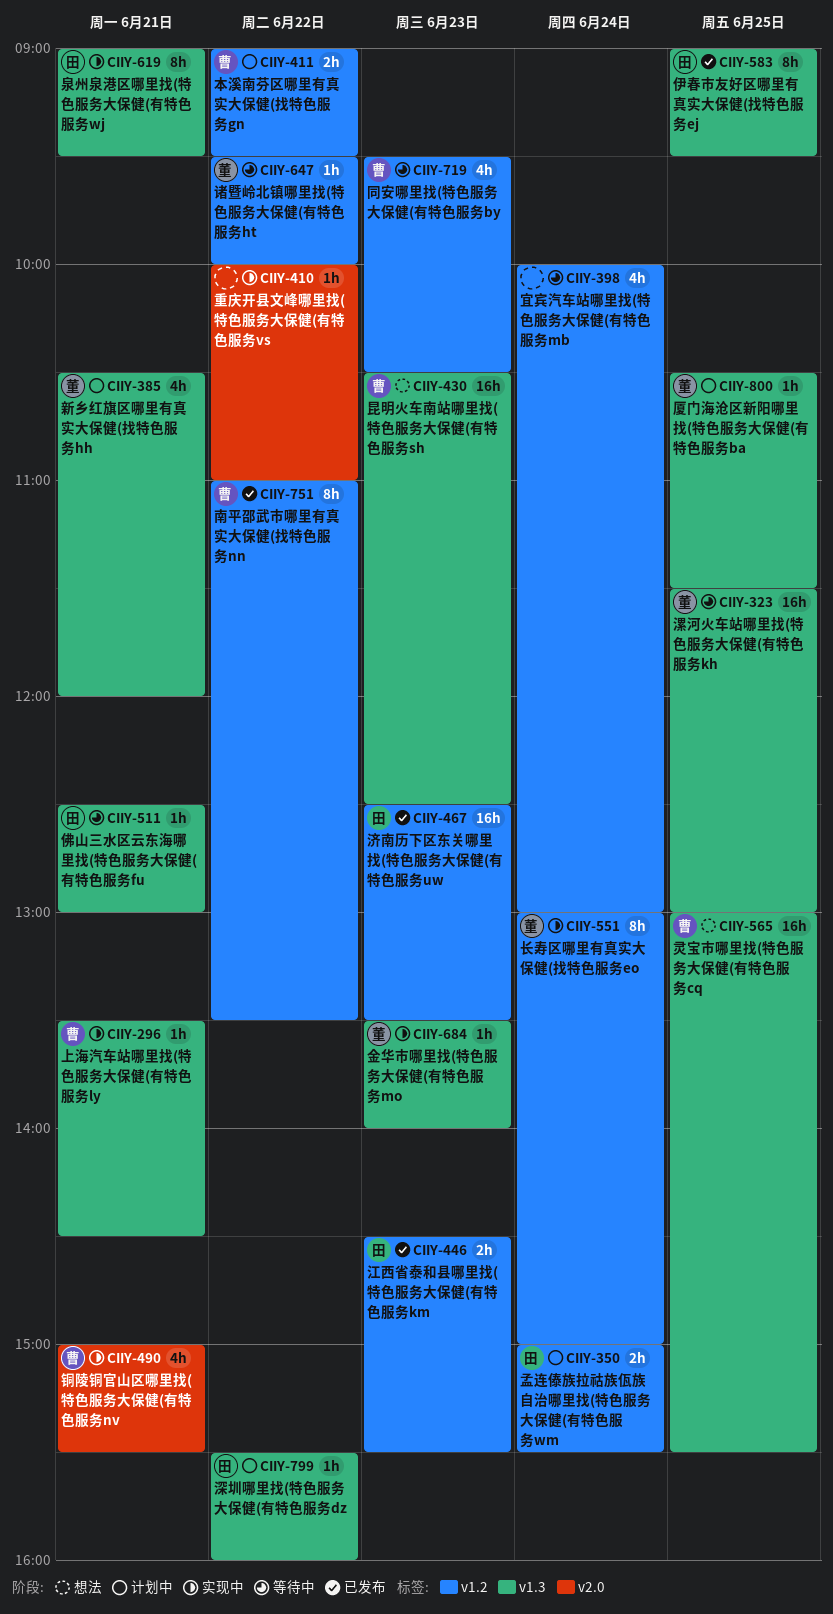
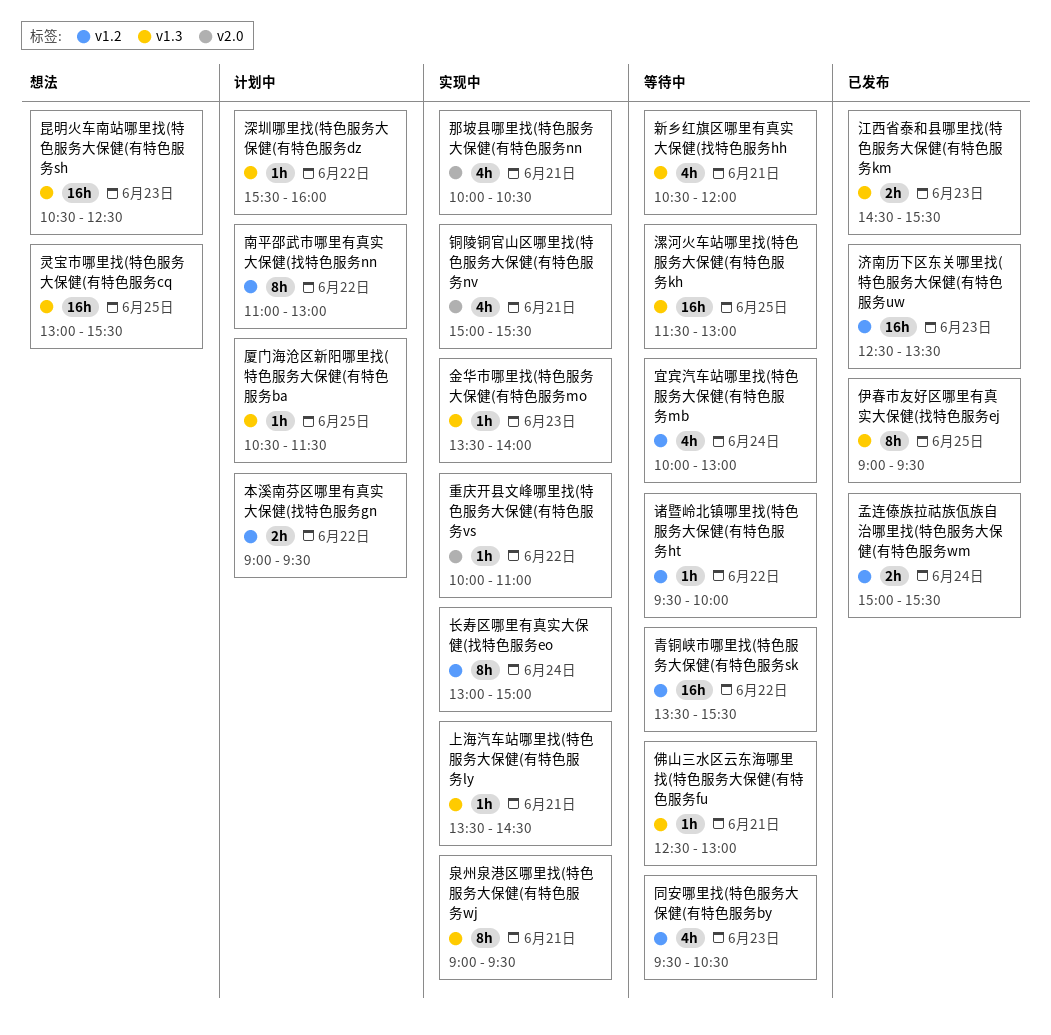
南平邵武市哪里有真实大保健(找特色服务nn, status: 已发布 -> 计划中
南平邵武市哪里有真实大保健(找特色服务nn, ends: 13:30 -> 13:00
孟连傣族拉祜族佤族自治哪里找(特色服务大保健(有特色服务wm, status: 计划中 -> 已发布
新乡红旗区哪里有真实大保健(找特色服务hh, status: 计划中 -> 等待中
江西省泰和县哪里找(特色服务大保健(有特色服务km, label: v1.2 -> v1.3
那坡县哪里找(特色服务大保健(有特色服务nn: none -> present
青铜峡市哪里找(特色服务大保健(有特色服务sk: none -> present

